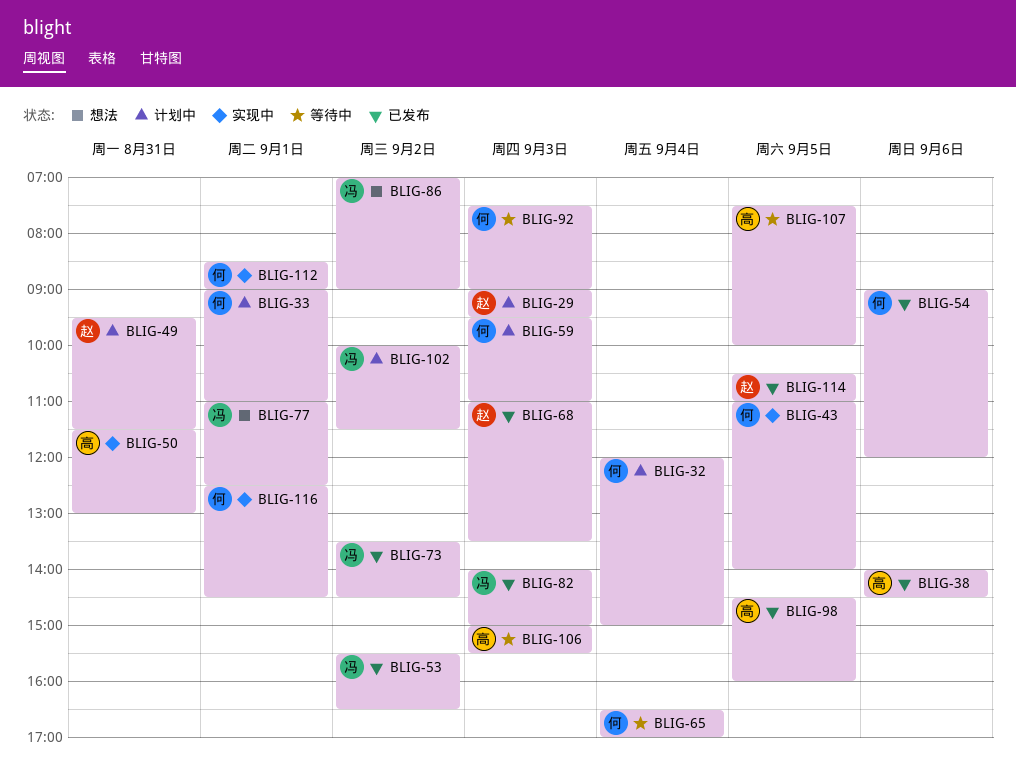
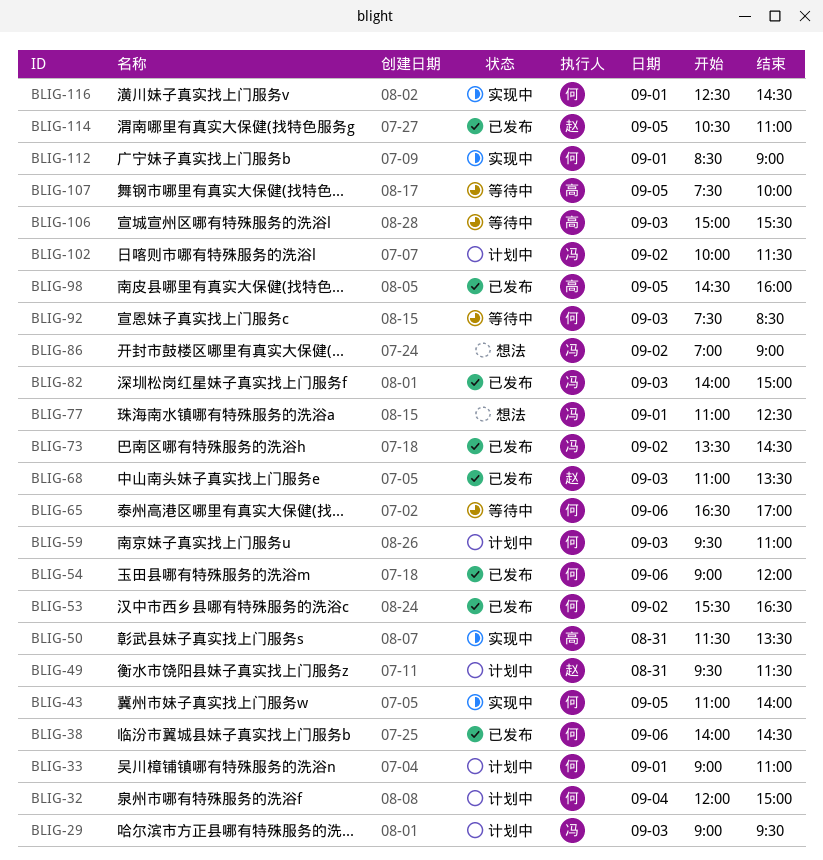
BLIG-29, owner: 赵 -> 冯
BLIG-38, owner: 高 -> 何
BLIG-50, ends: 13:00 -> 13:30
BLIG-53, owner: 冯 -> 何
BLIG-65, day: Sep 4 -> Sep 6
BLIG-92, ends: 09:00 -> 08:30

